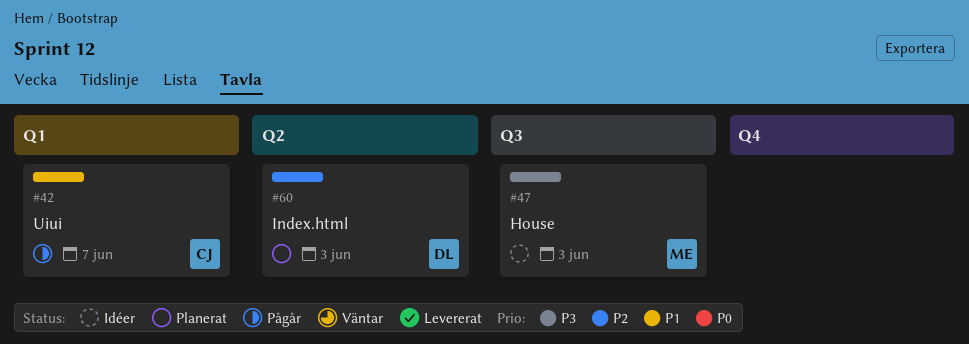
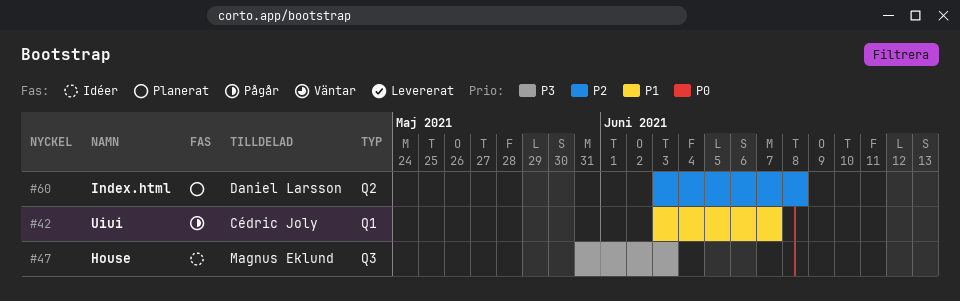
#60, due: Jun 3 -> Jun 8

